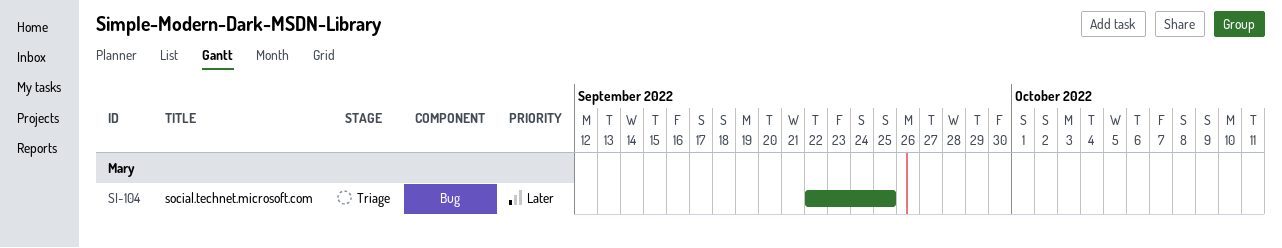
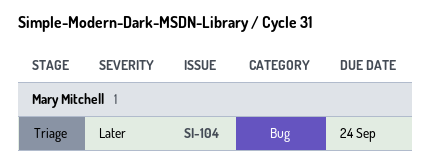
SI-104, due: Sep 25 -> Sep 24

